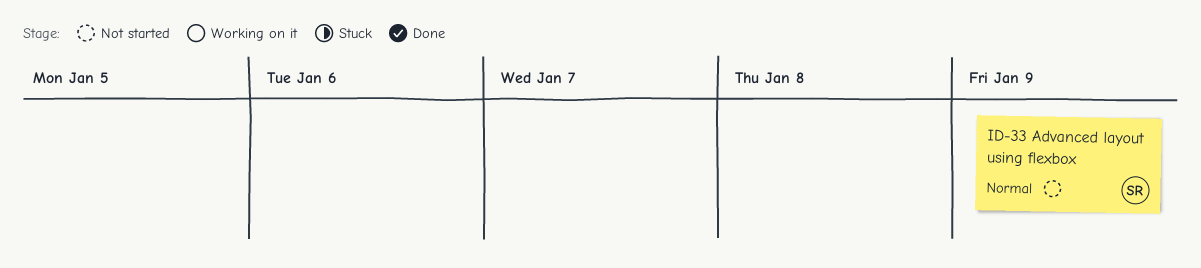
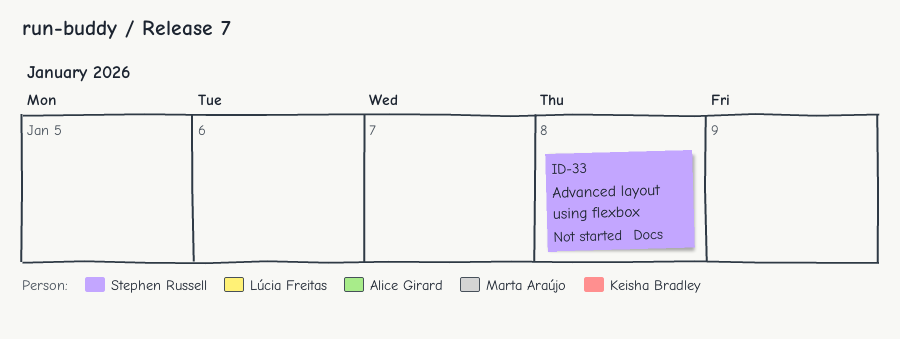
ID-33, due: Jan 9 -> Jan 8

